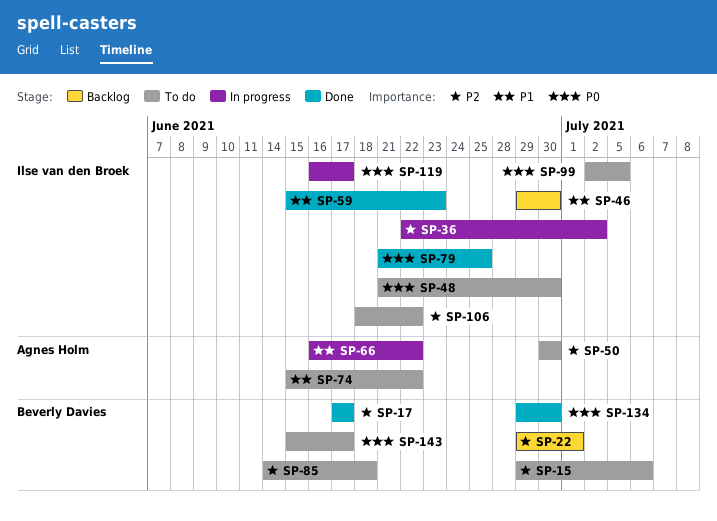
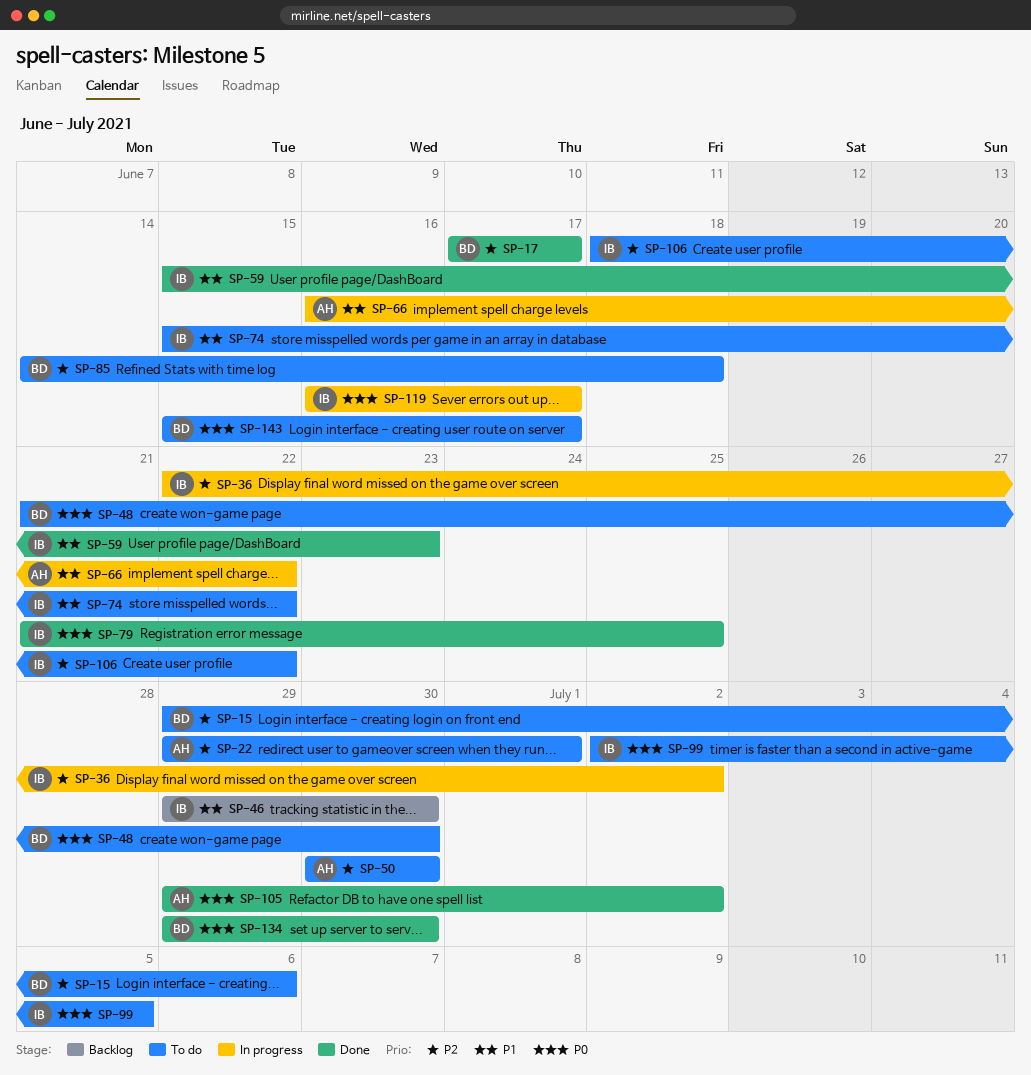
SP-22, status: Backlog -> To do
SP-22, owner: Beverly Davies -> Agnes Holm
SP-48, owner: Ilse van den Broek -> Beverly Davies
SP-74, owner: Agnes Holm -> Ilse van den Broek
SP-105: none -> present

